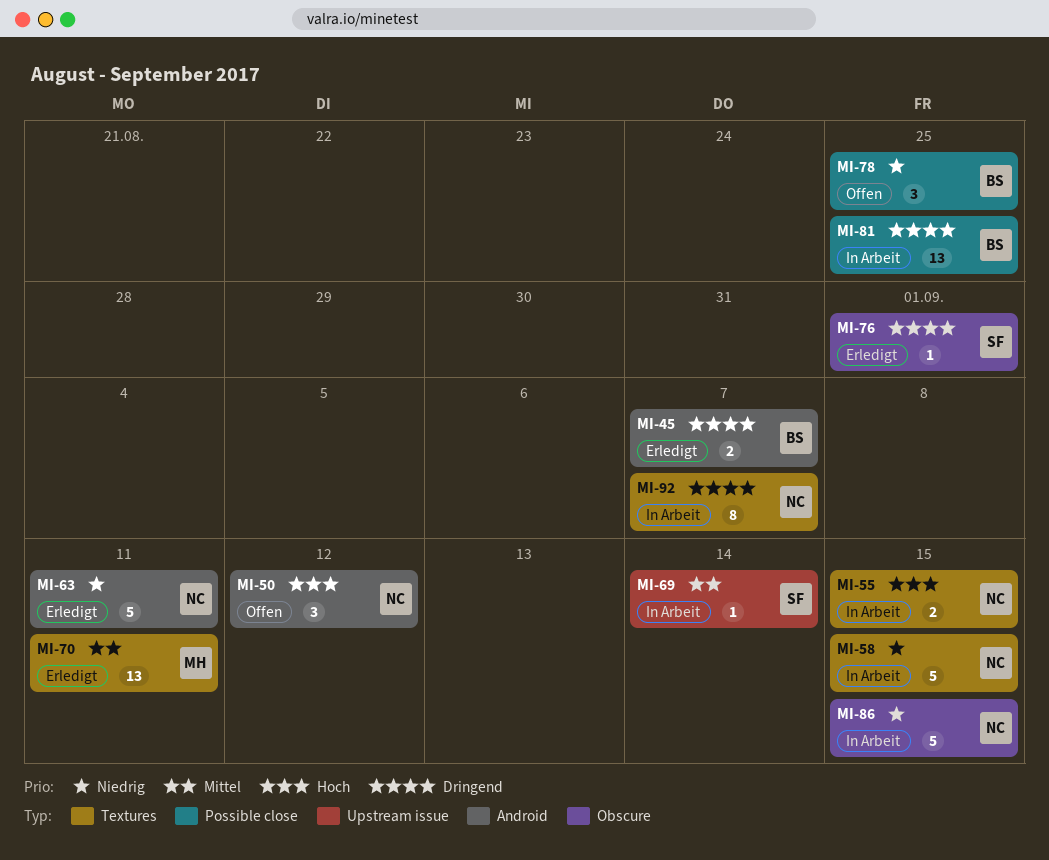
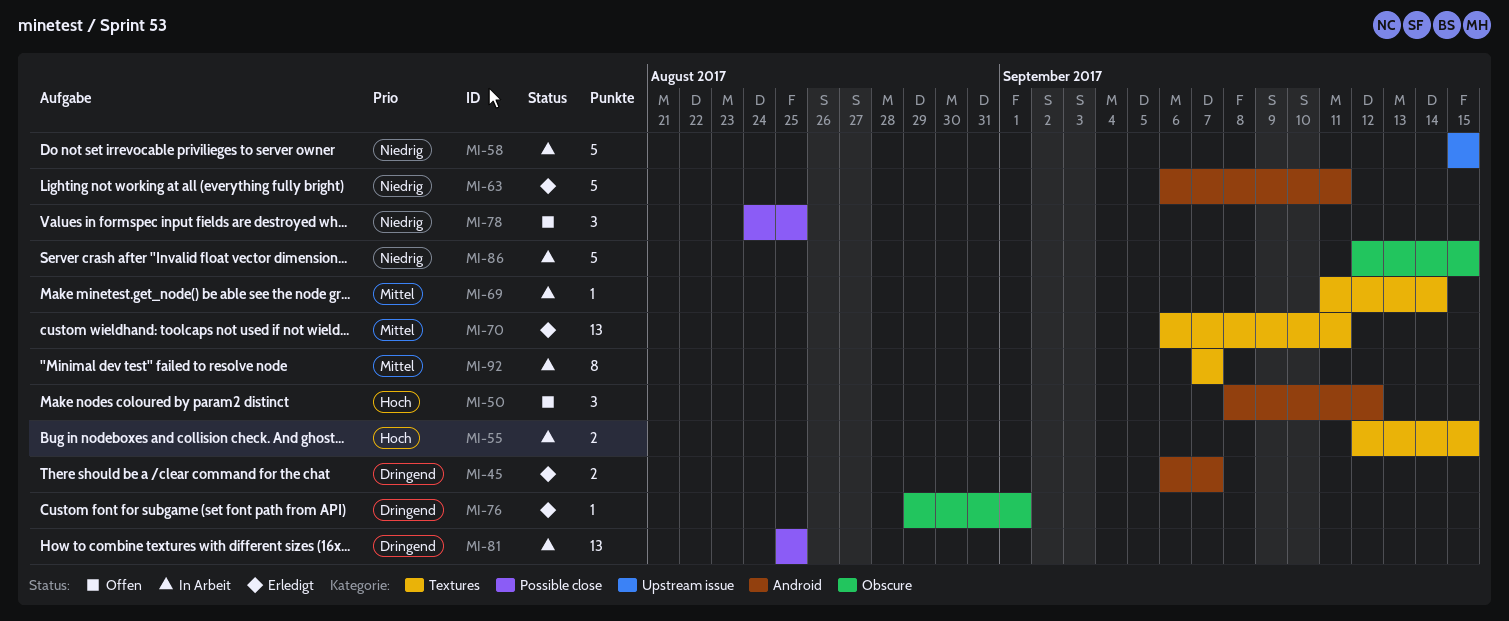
MI-58, label: Textures -> Upstream issue
MI-69, label: Upstream issue -> Textures
MI-92, priority: Dringend -> Mittel

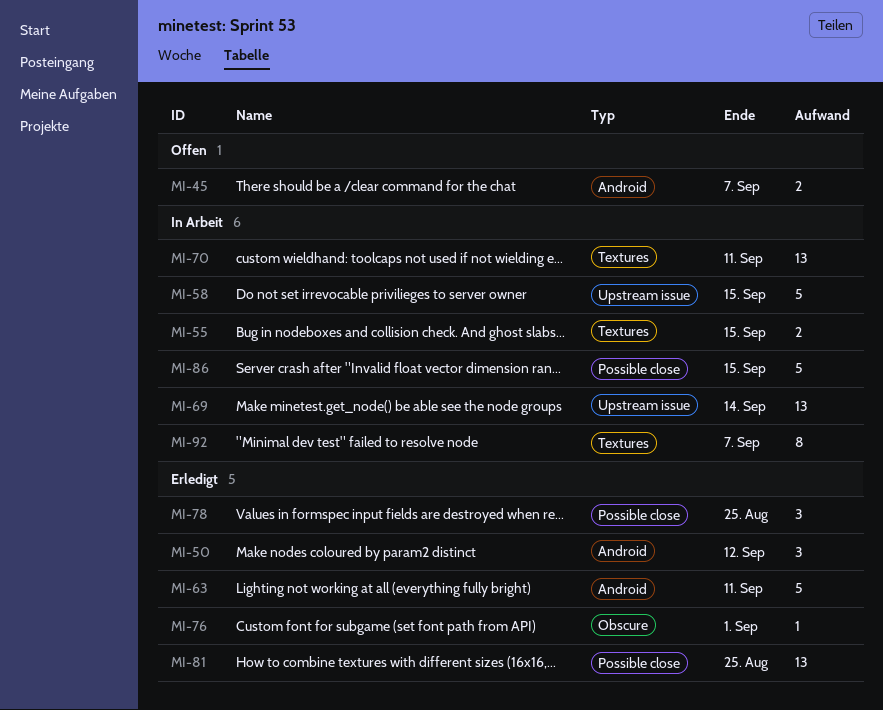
MI-45, status: Erledigt -> Offen
MI-50, status: Offen -> Erledigt
MI-69, label: Textures -> Upstream issue
MI-69, estimate: 1 -> 13
MI-70, status: Erledigt -> In Arbeit
MI-78, status: Offen -> Erledigt
MI-81, status: In Arbeit -> Erledigt
MI-86, label: Obscure -> Possible close

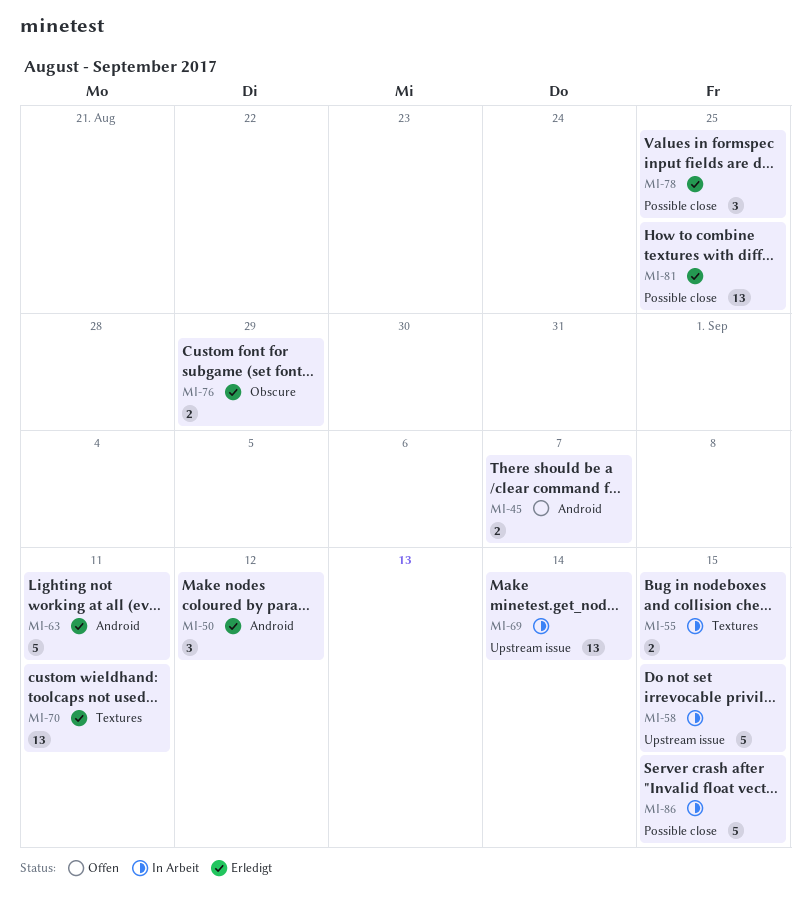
MI-70, status: In Arbeit -> Erledigt
MI-76, estimate: 1 -> 2
MI-76, due: Sep 1 -> Aug 29
MI-92: present -> none

